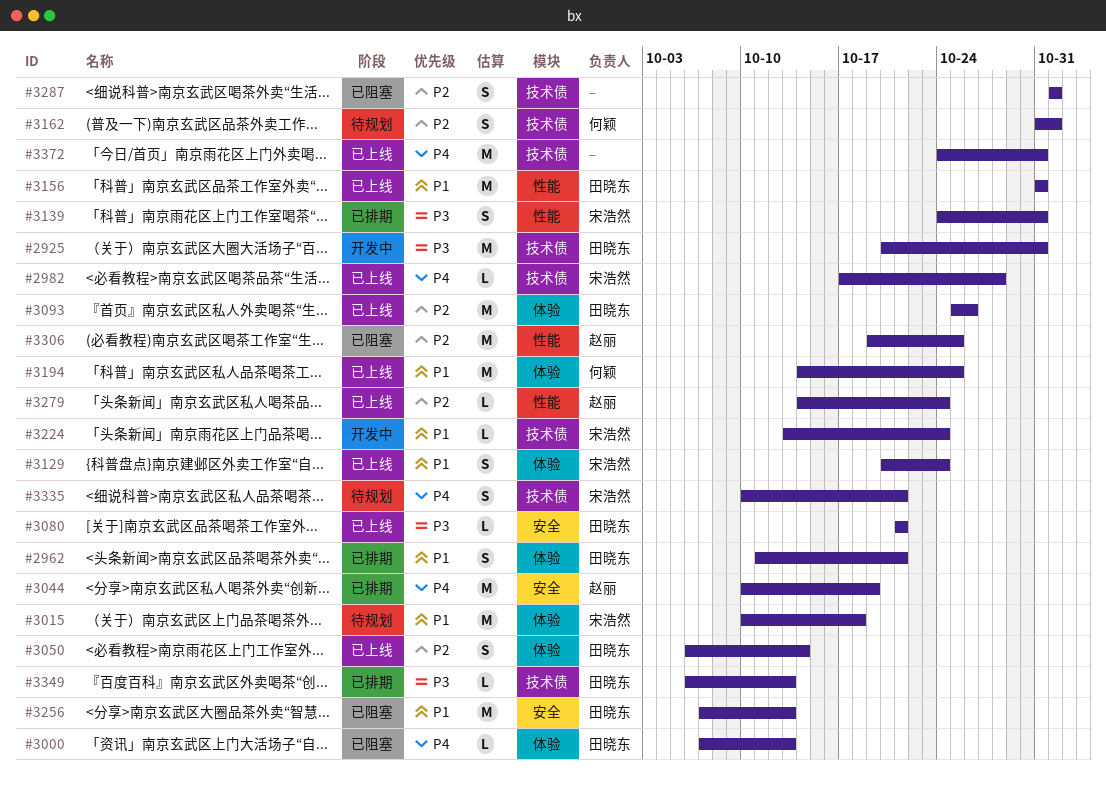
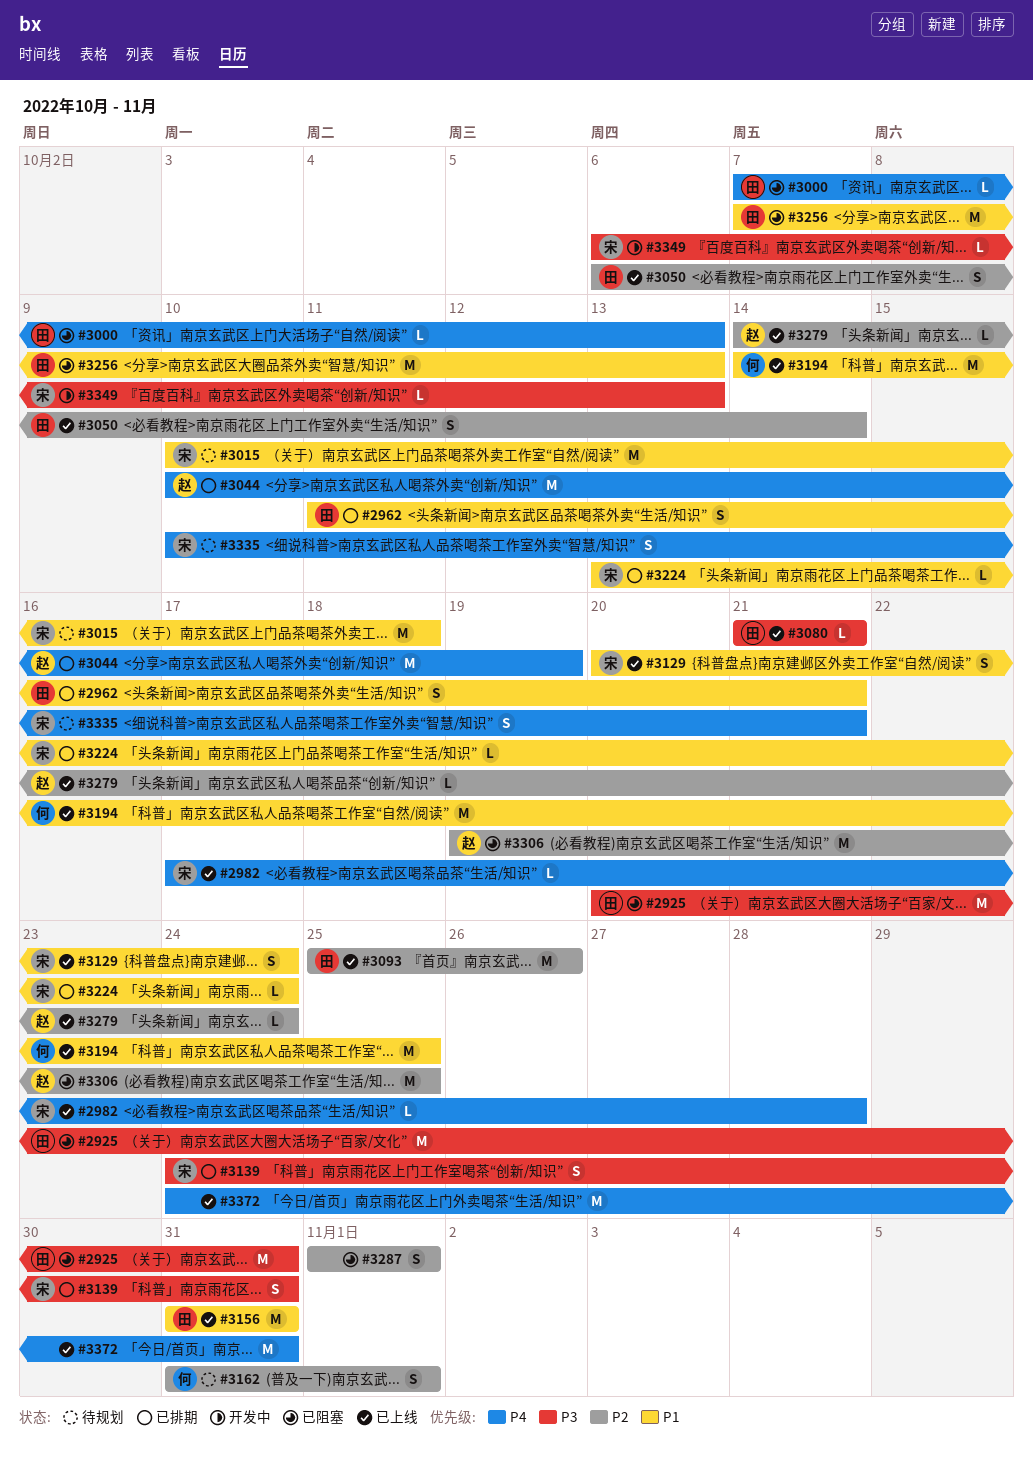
#2925, status: 开发中 -> 已阻塞
#3224, status: 开发中 -> 已排期
#3349, status: 已排期 -> 开发中
#3349, owner: 田晓东 -> 宋浩然

